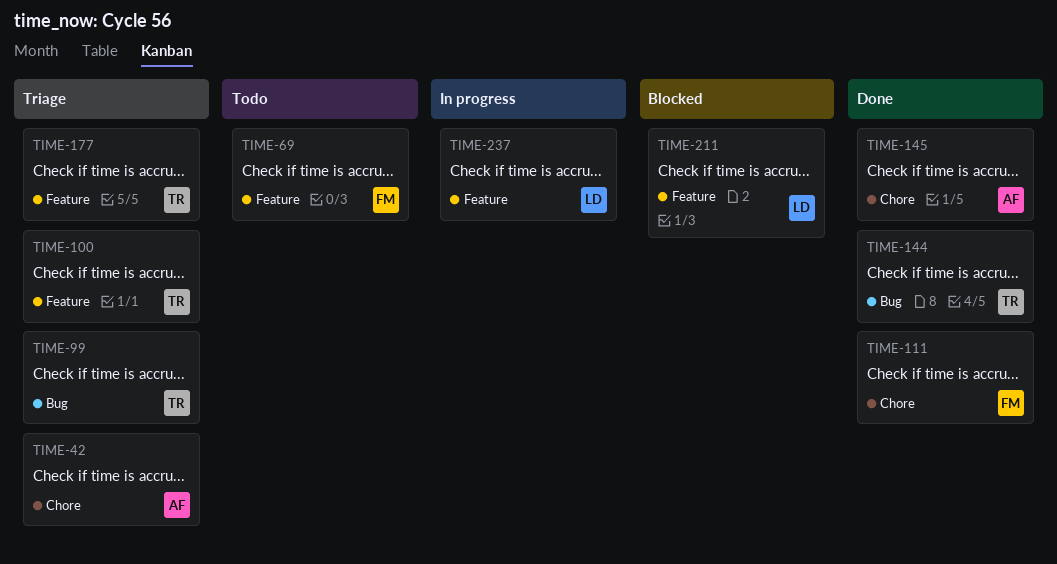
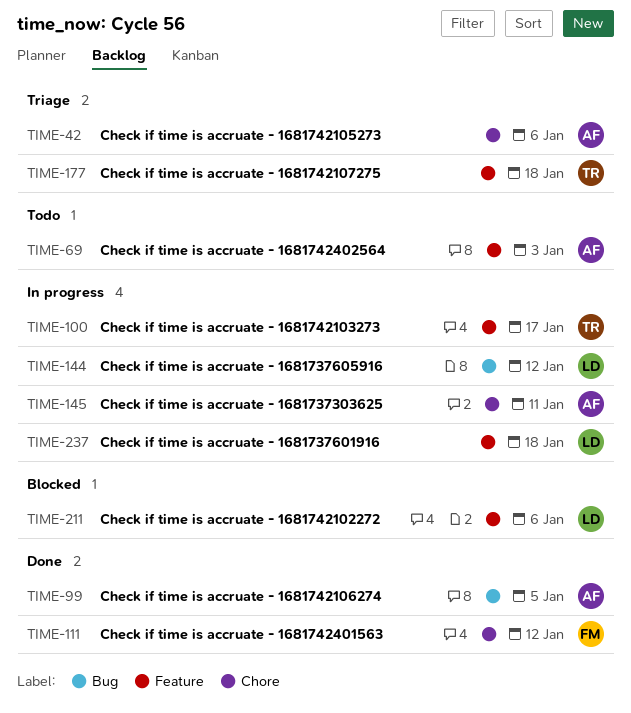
TIME-69, owner: FM -> AF
TIME-99, status: Triage -> Done
TIME-99, owner: TR -> AF
TIME-100, status: Triage -> In progress
TIME-144, status: Done -> In progress
TIME-144, owner: TR -> LD
TIME-145, status: Done -> In progress

